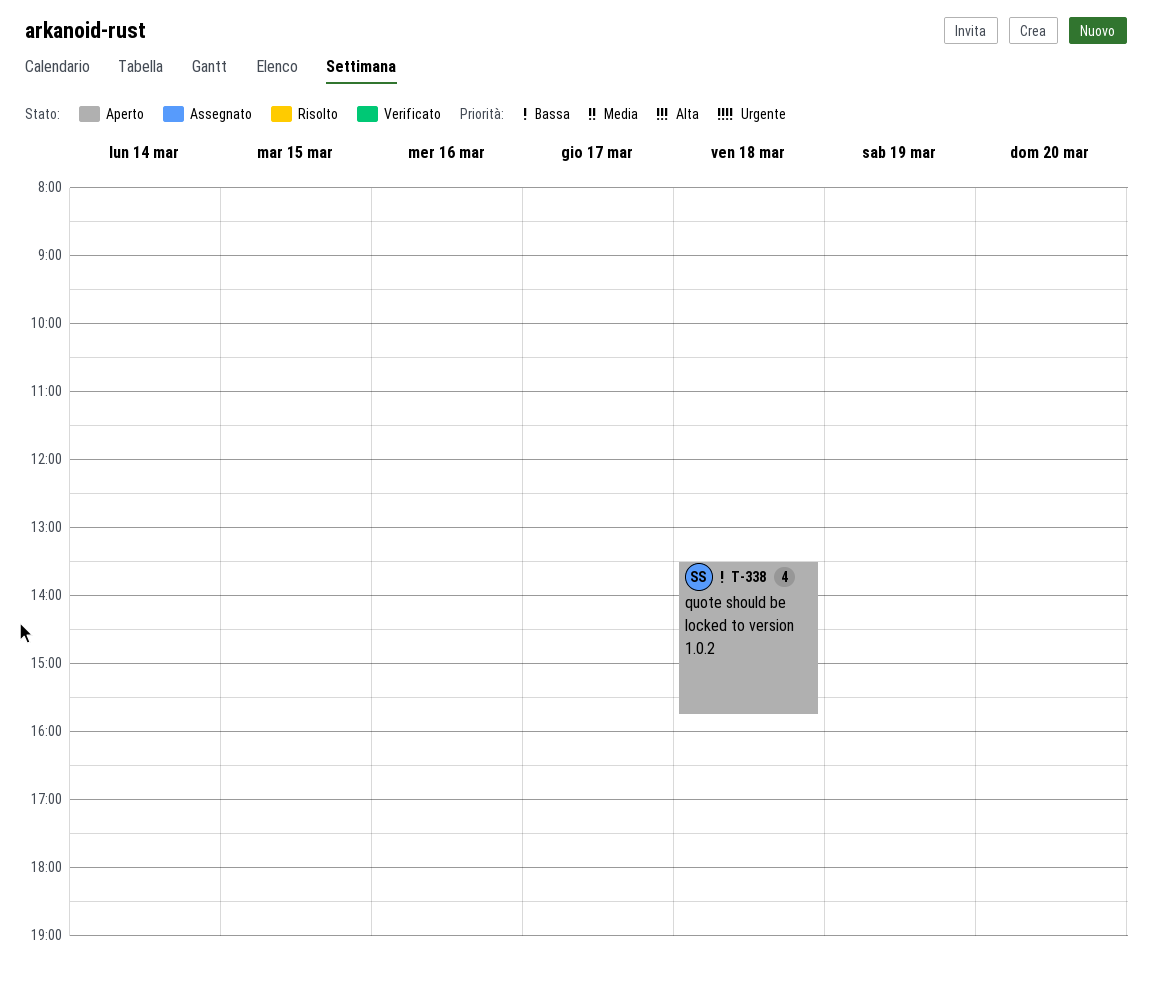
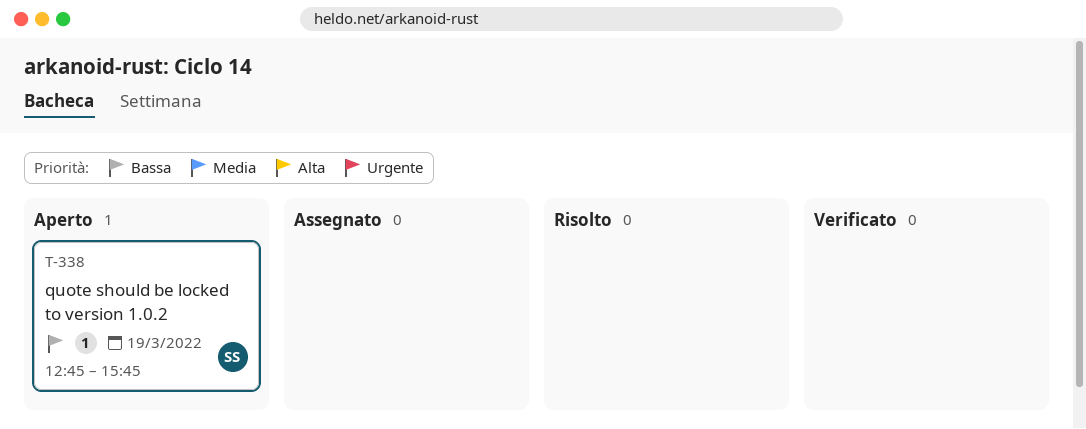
T-338, estimate: 4 -> 1
T-338, day: Mar 18 -> Mar 19
T-338, begins: 13:30 -> 12:45

